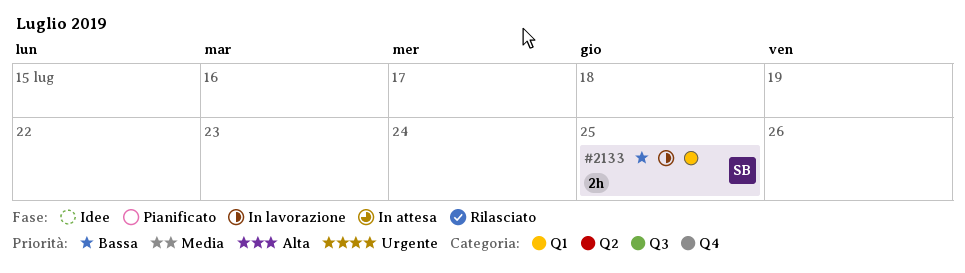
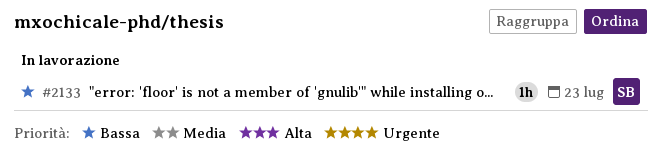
#2133, estimate: 2h -> 1h
#2133, due: Jul 25 -> Jul 23

